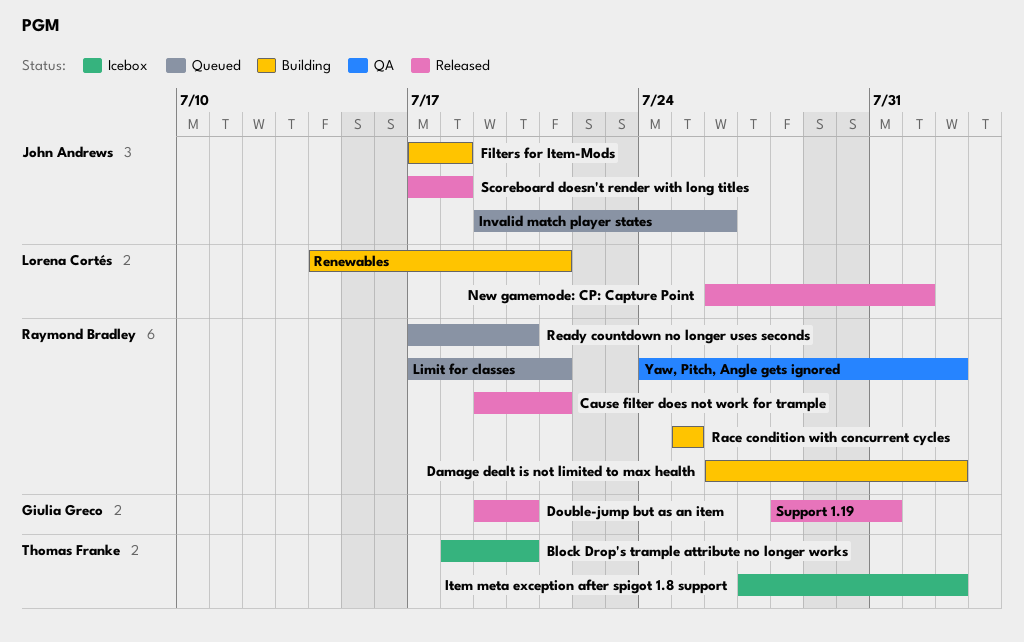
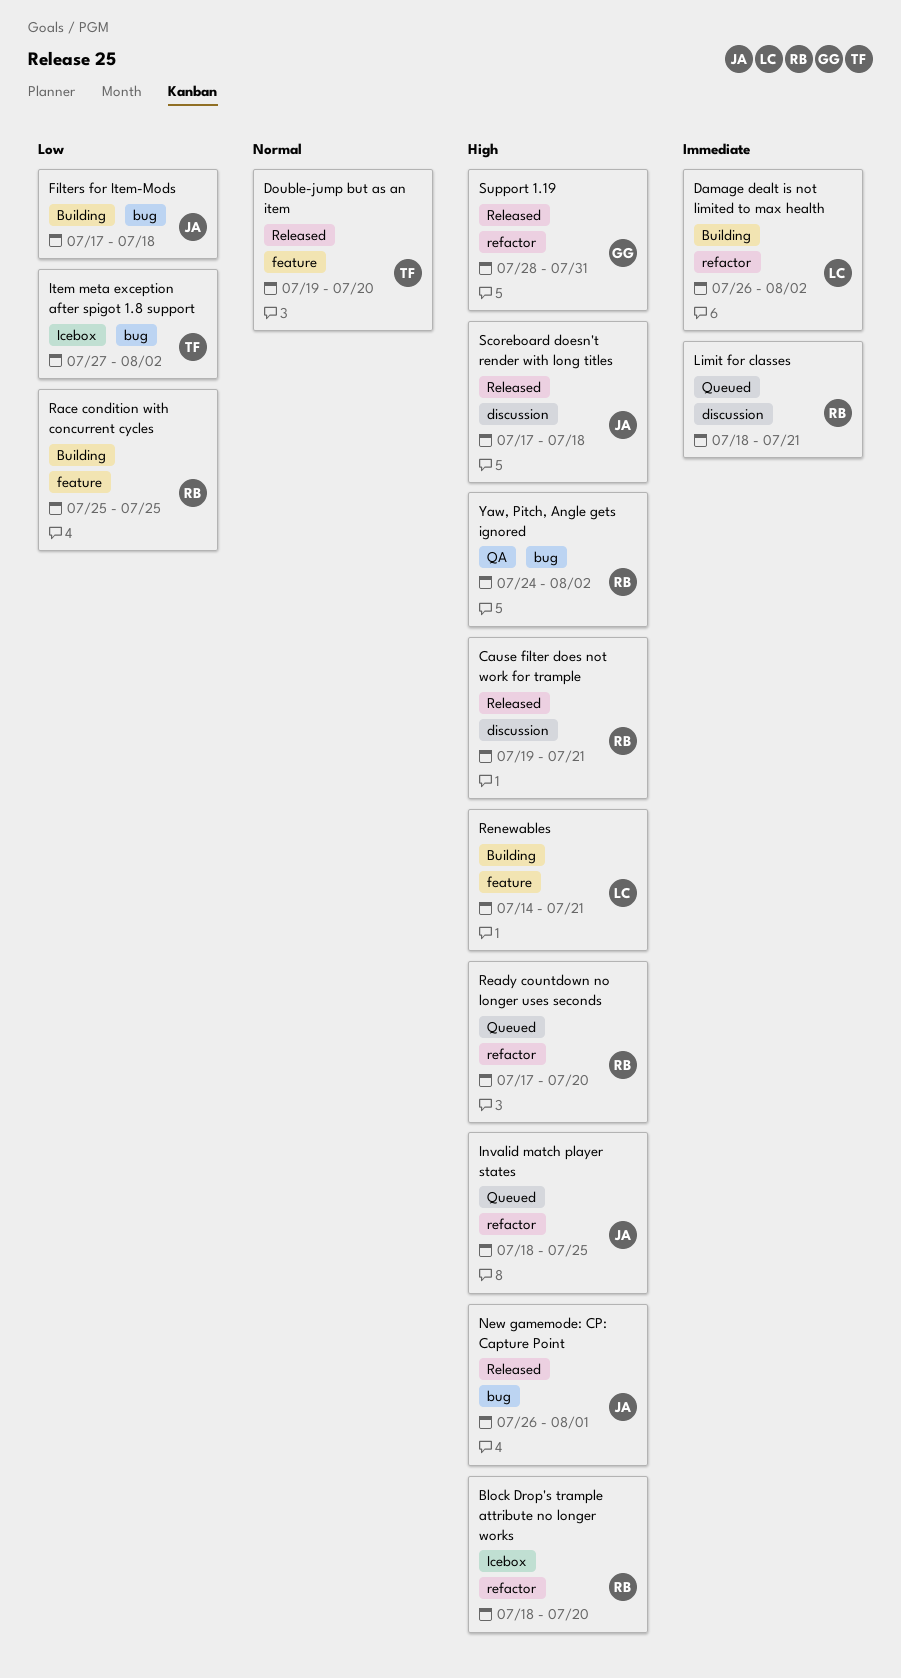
Block Drop's trample attribute no longer works, owner: Thomas Franke -> Raymond Bradley
Damage dealt is not limited to max health, owner: Raymond Bradley -> Lorena Cortés
Double-jump but as an item, owner: Giulia Greco -> Thomas Franke
Invalid match player states, start: Jul 19 -> Jul 18
Invalid match player states, due: Jul 26 -> Jul 25
Limit for classes, start: Jul 17 -> Jul 18
New gamemode: CP: Capture Point, owner: Lorena Cortés -> John Andrews

